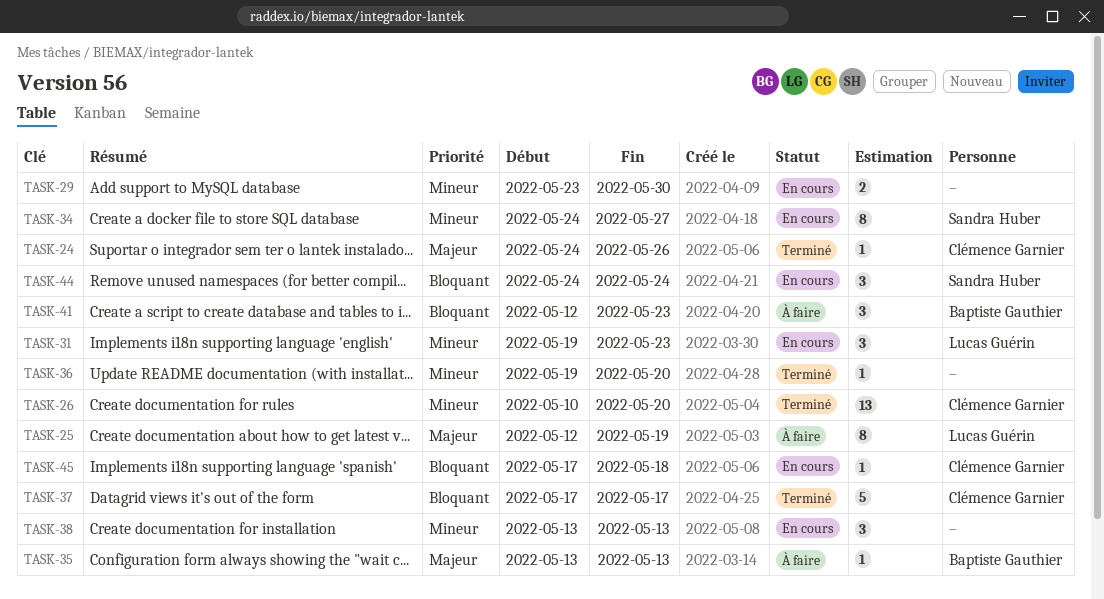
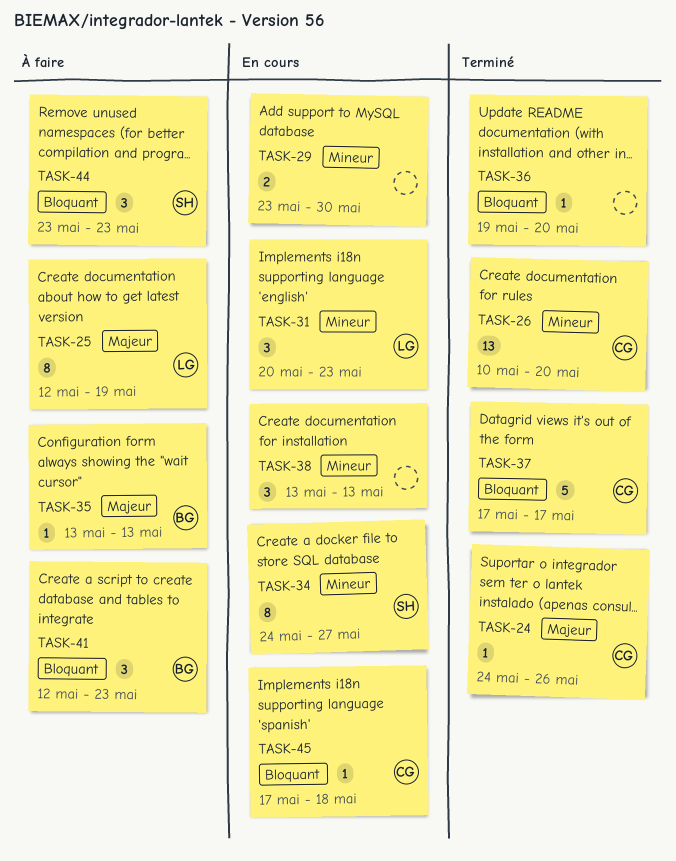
TASK-31, start: May 19 -> May 20
TASK-36, priority: Mineur -> Bloquant
TASK-44, status: En cours -> À faire
TASK-44, start: May 24 -> May 23
TASK-44, due: May 24 -> May 23

